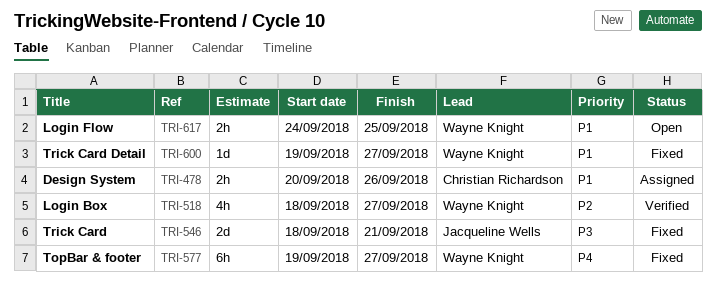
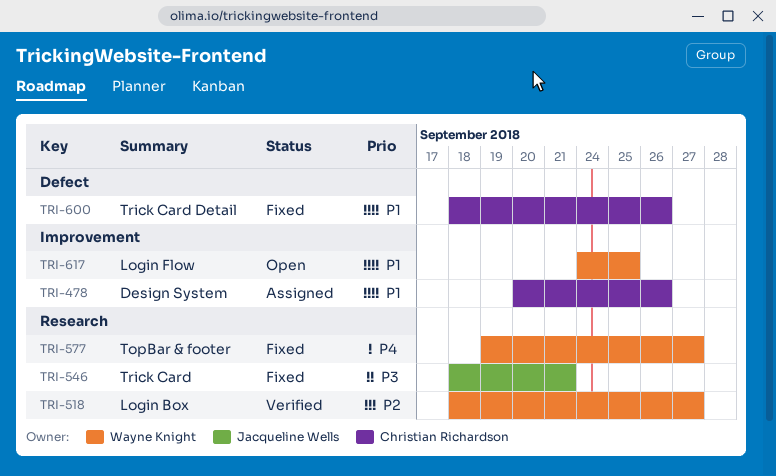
TRI-600, owner: Wayne Knight -> Christian Richardson
TRI-600, start: Sep 19 -> Sep 18
TRI-600, due: Sep 27 -> Sep 26

